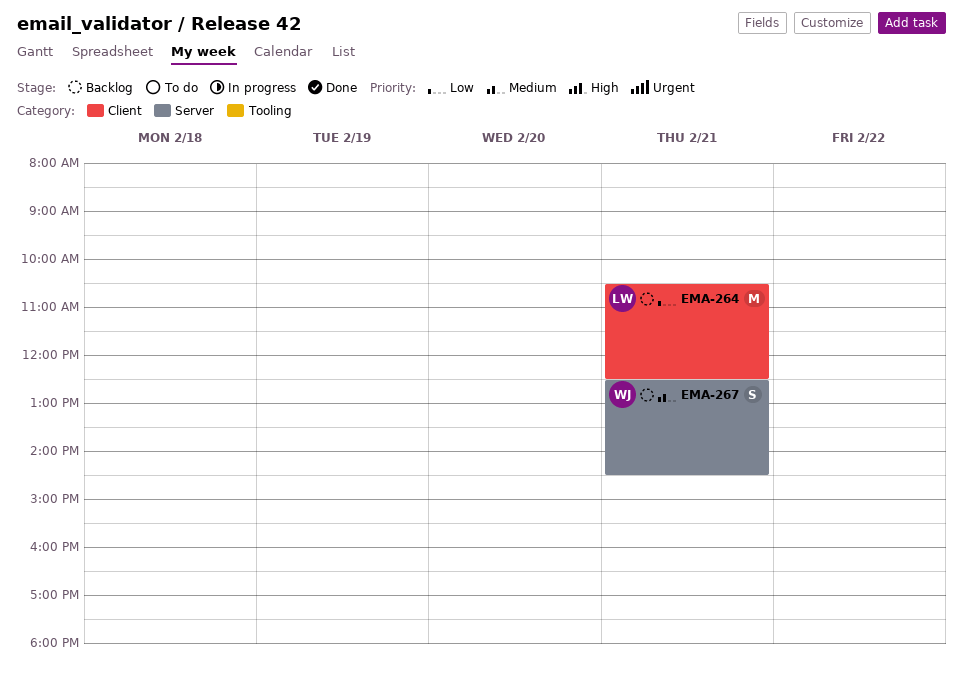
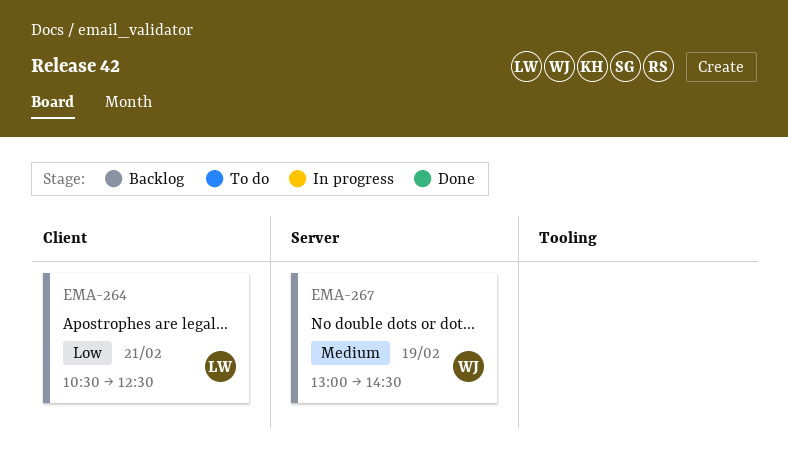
EMA-267, day: Feb 21 -> Feb 19
EMA-267, begins: 12:30 -> 13:00

